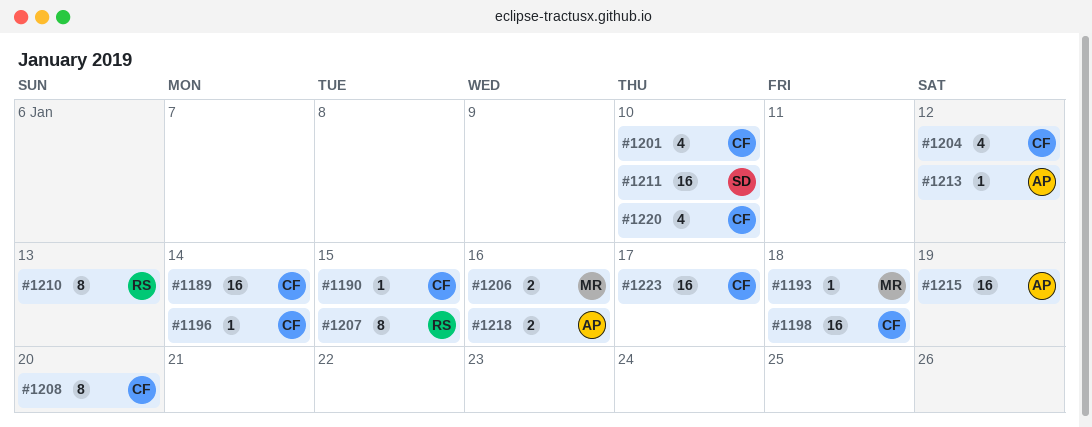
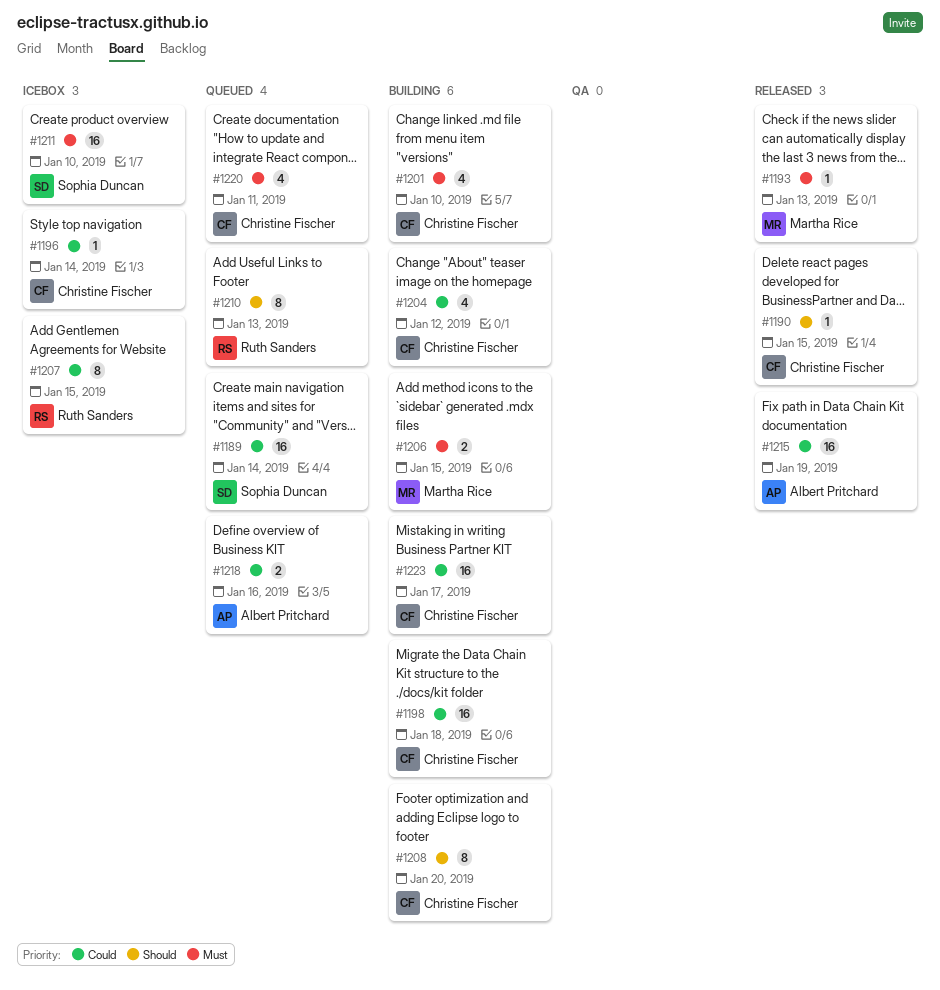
#1189, owner: Christine Fischer -> Sophia Duncan
#1193, due: Jan 18 -> Jan 13
#1206, due: Jan 16 -> Jan 15
#1213: present -> none
#1220, due: Jan 10 -> Jan 11

